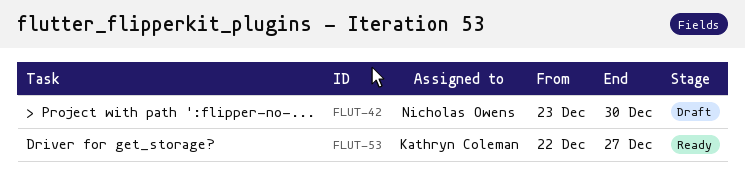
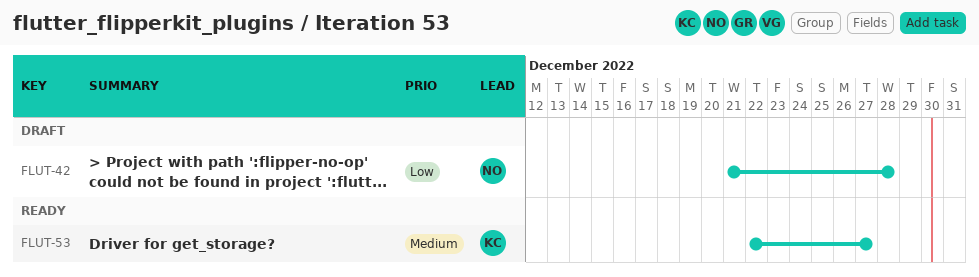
FLUT-42, start: Dec 23 -> Dec 21
FLUT-42, due: Dec 30 -> Dec 28

